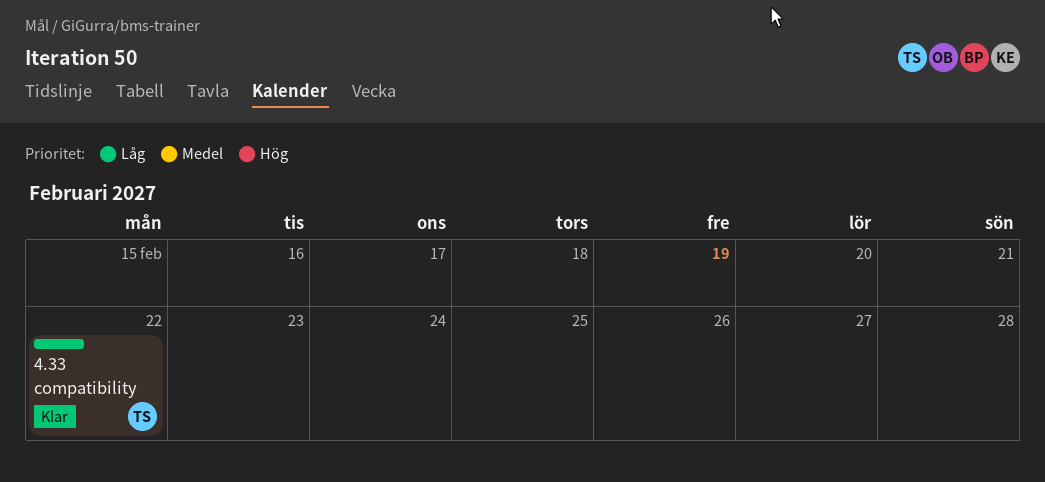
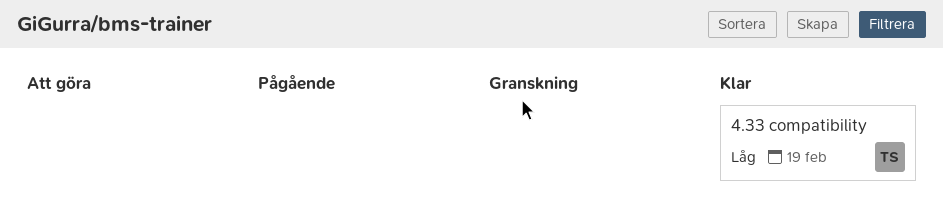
4.33 compatibility, due: Feb 22 -> Feb 19

